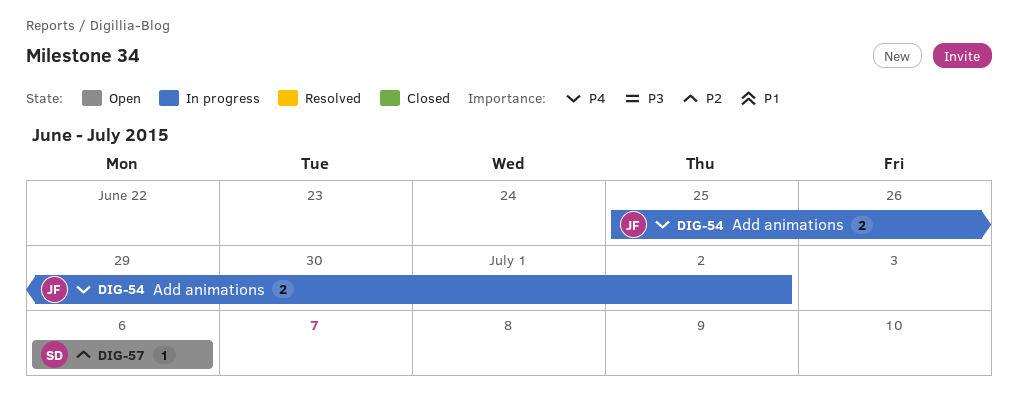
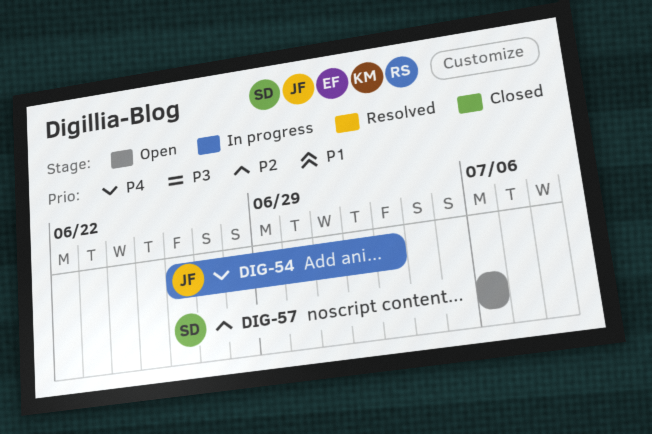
DIG-54, start: Jun 25 -> Jun 26
DIG-54, due: Jul 2 -> Jul 3

